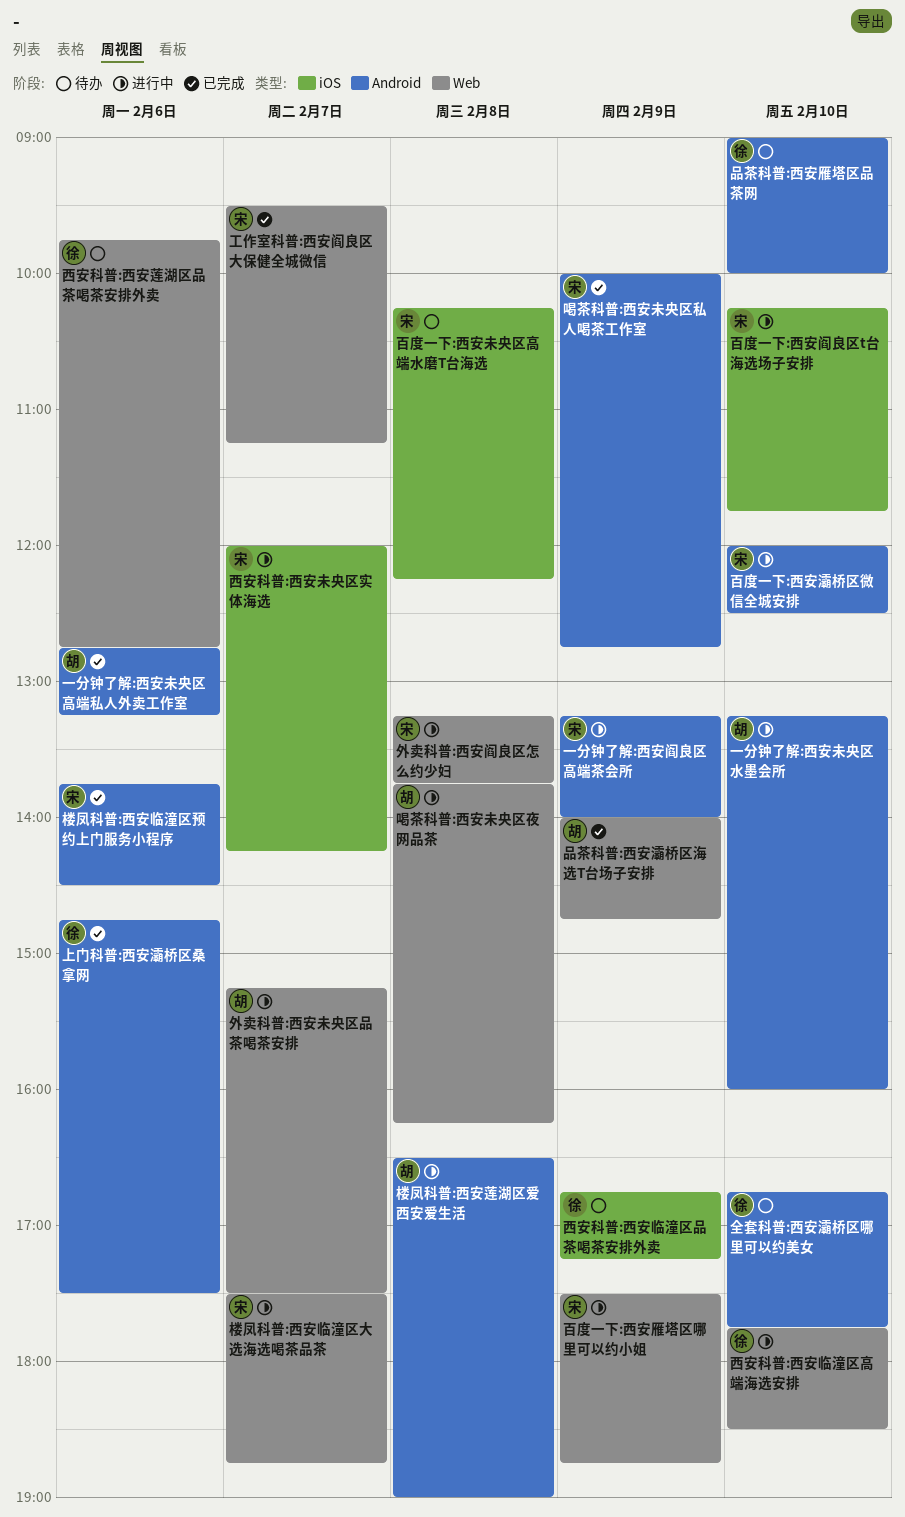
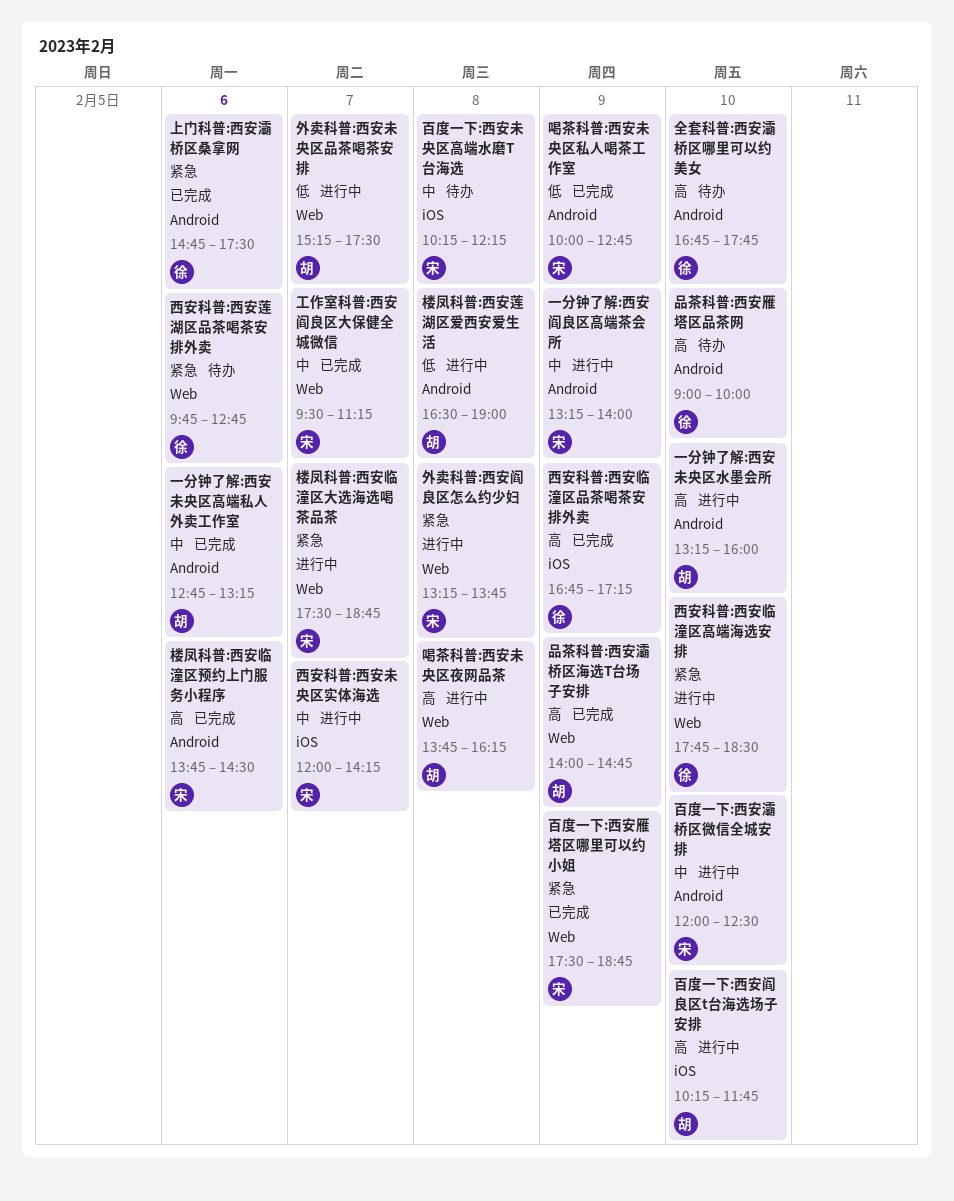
百度一下:西安阎良区t台海选场子安排, owner: 宋 -> 胡
百度一下:西安雁塔区哪里可以约小姐, status: 进行中 -> 已完成
西安科普:西安临潼区品茶喝茶安排外卖, status: 待办 -> 已完成

